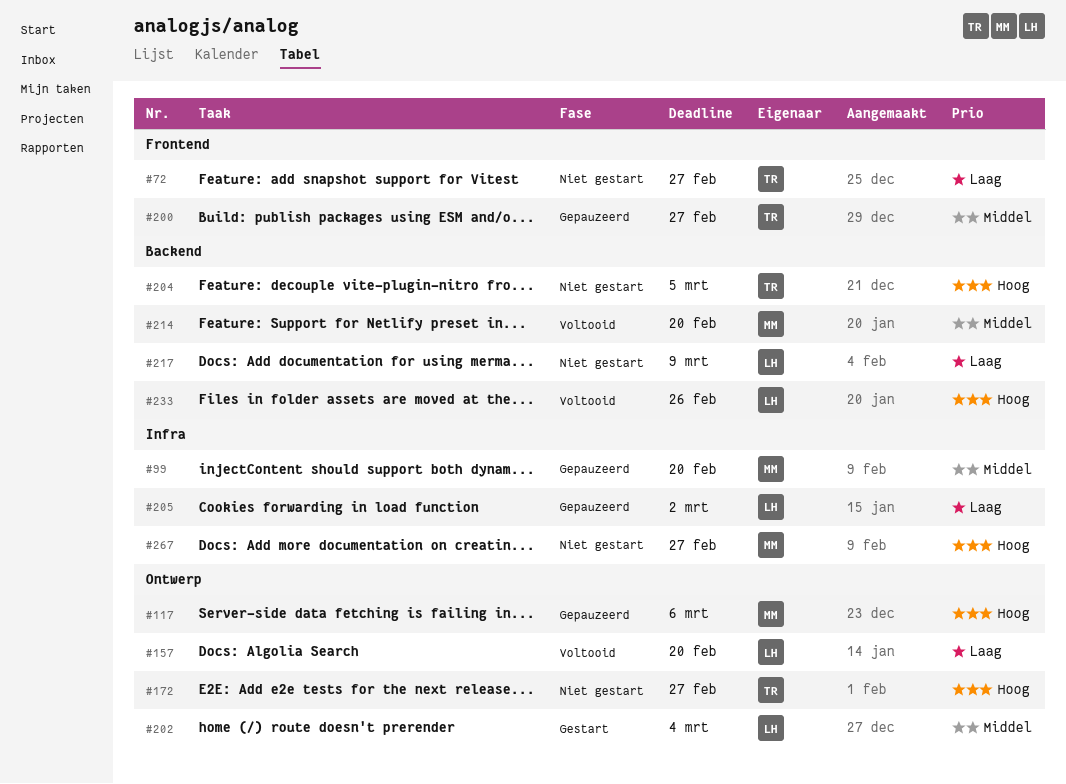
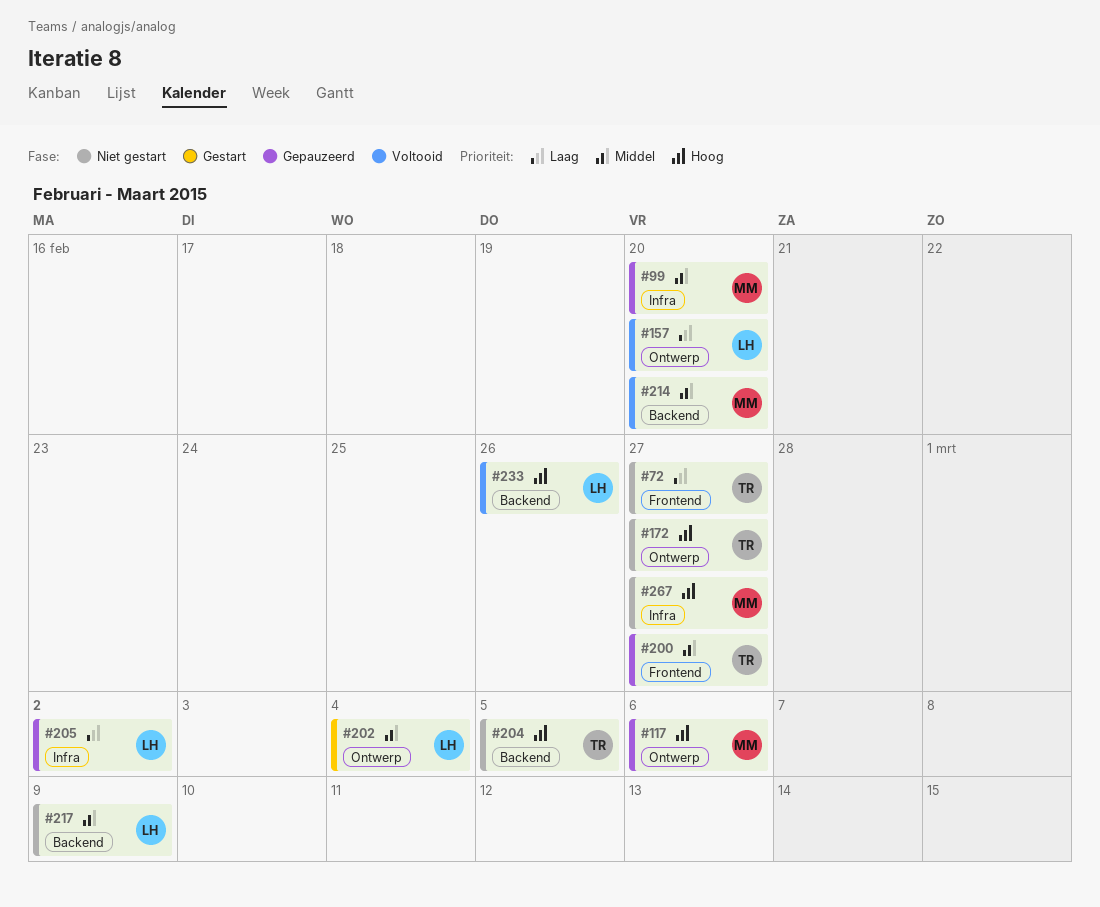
#217, priority: Laag -> Middel

